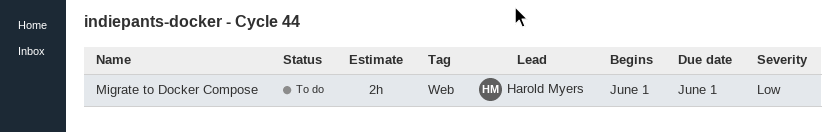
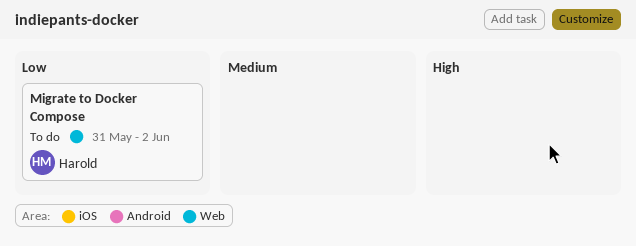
Migrate to Docker Compose, start: Jun 1 -> May 31
Migrate to Docker Compose, due: Jun 1 -> Jun 2

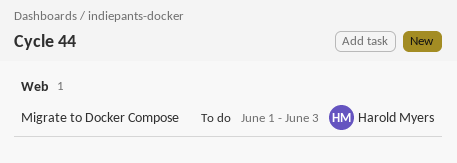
Migrate to Docker Compose, start: May 31 -> Jun 1
Migrate to Docker Compose, due: Jun 2 -> Jun 3

